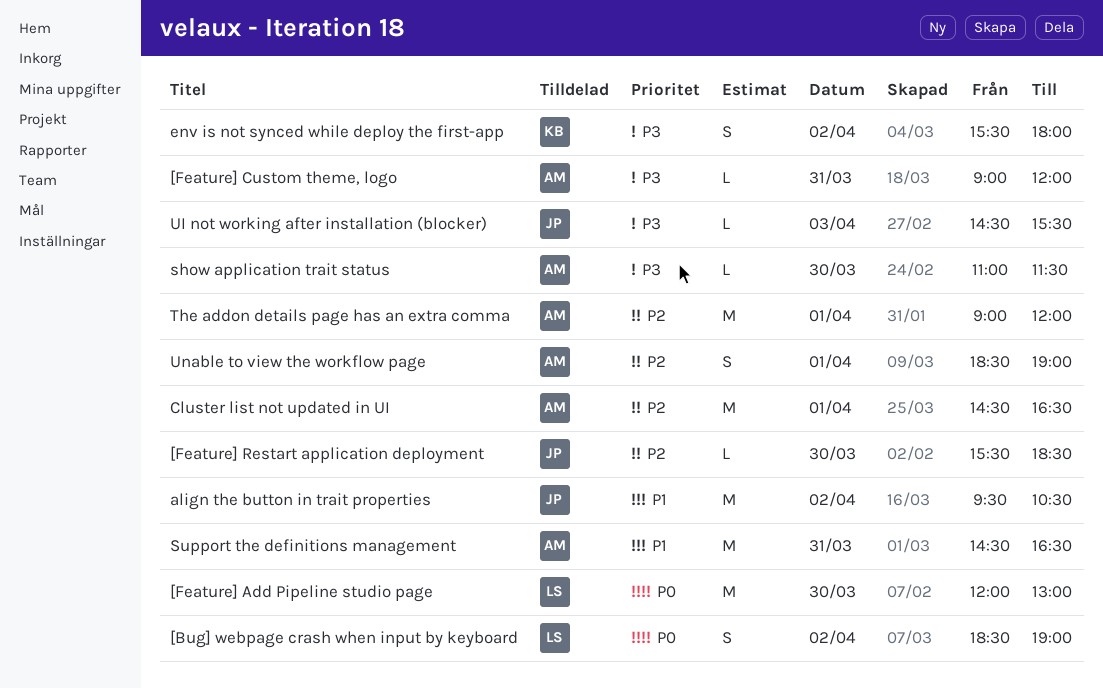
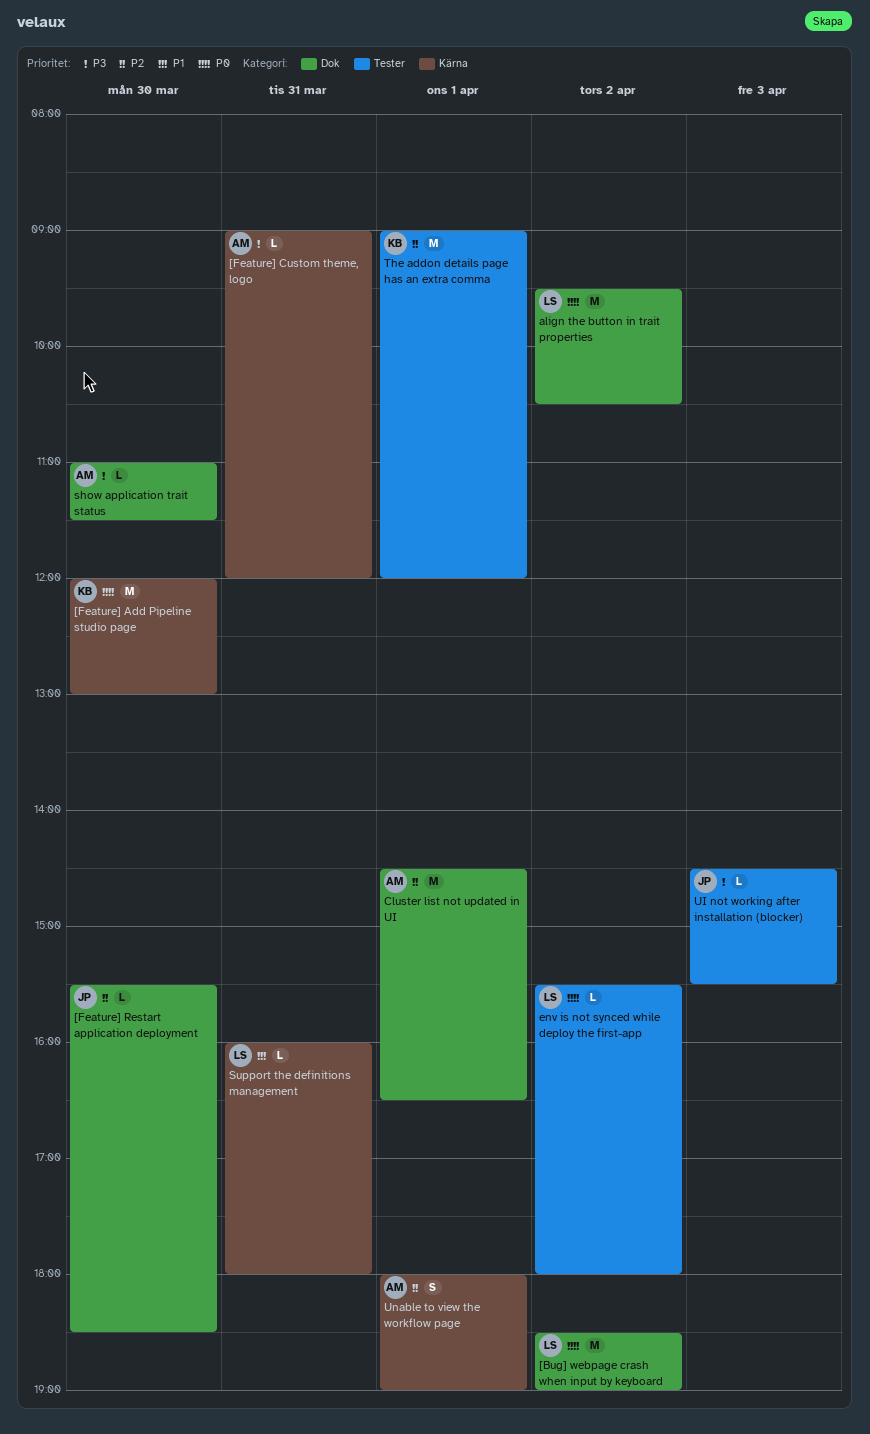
[Bug] webpage crash when input by keyboard, estimate: S -> M
[Feature] Add Pipeline studio page, owner: LS -> KB
align the button in trait properties, owner: JP -> LS
align the button in trait properties, priority: P1 -> P0
env is not synced while deploy the first-app, owner: KB -> LS
env is not synced while deploy the first-app, priority: P3 -> P0
env is not synced while deploy the first-app, estimate: S -> L
Support the definitions management, owner: AM -> LS
Support the definitions management, estimate: M -> L
Support the definitions management, begins: 14:30 -> 16:00
Support the definitions management, ends: 16:30 -> 18:00
The addon details page has an extra comma, owner: AM -> KB
Unable to view the workflow page, begins: 18:30 -> 18:00

